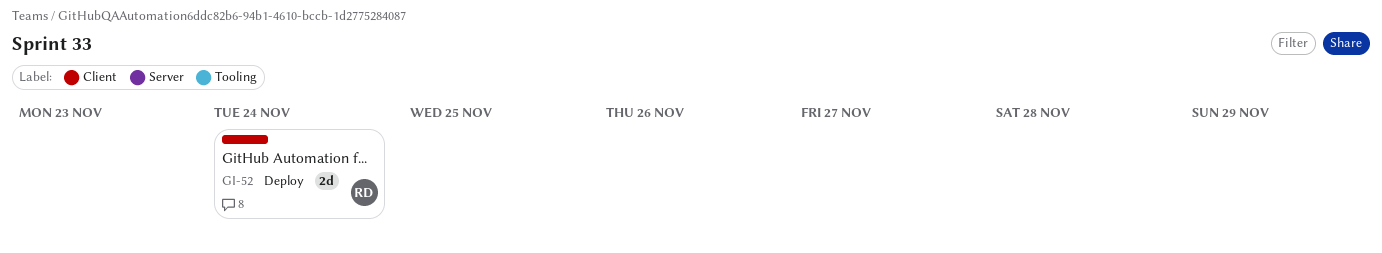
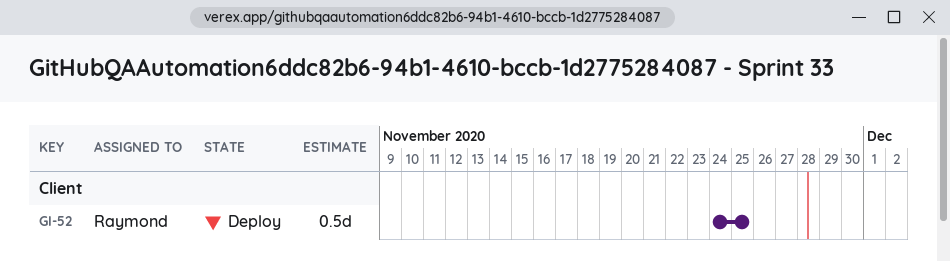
GI-52, estimate: 2d -> 0.5d
GI-52, due: Nov 24 -> Nov 25

